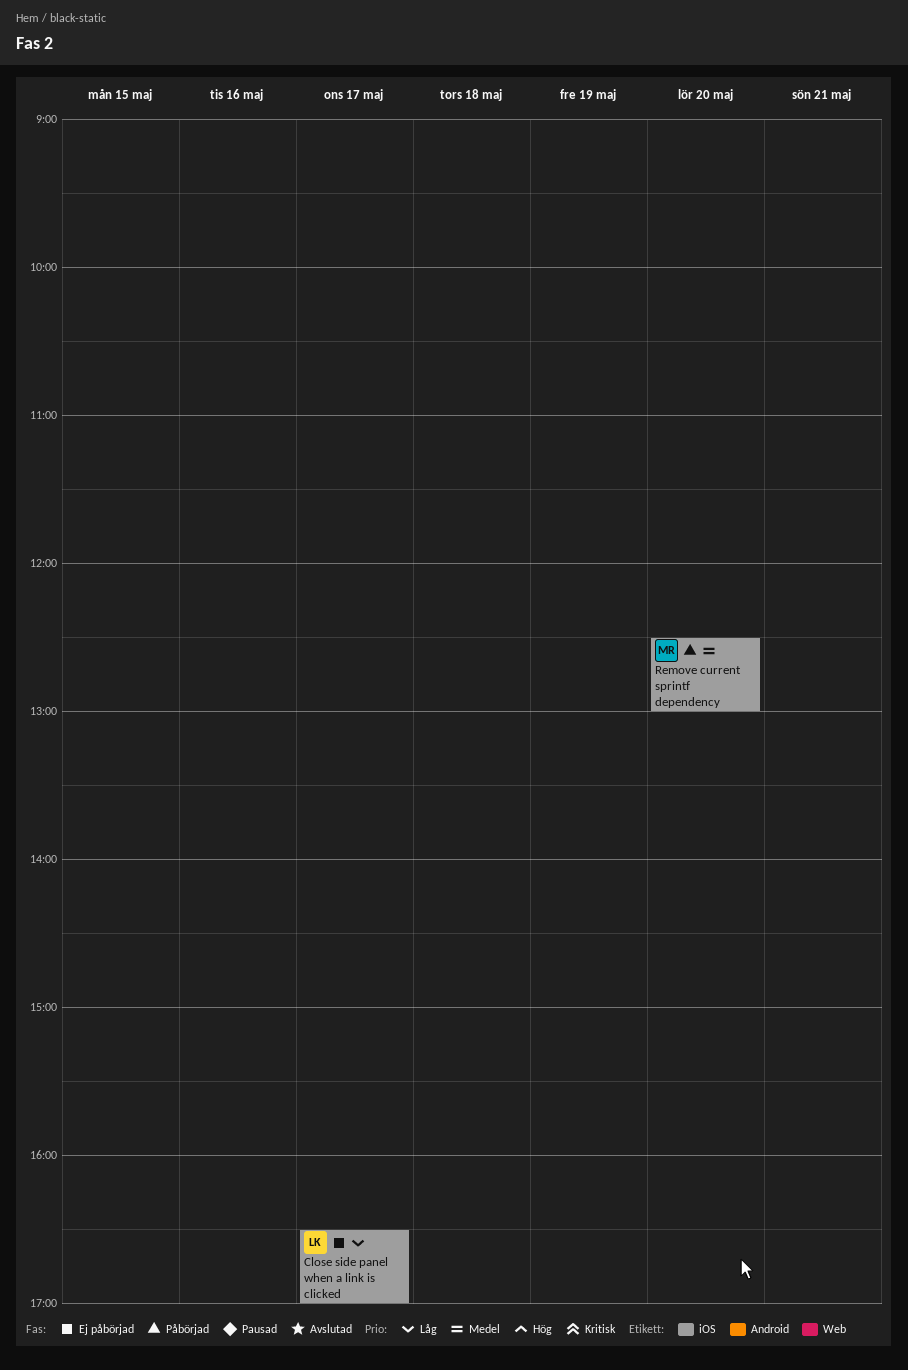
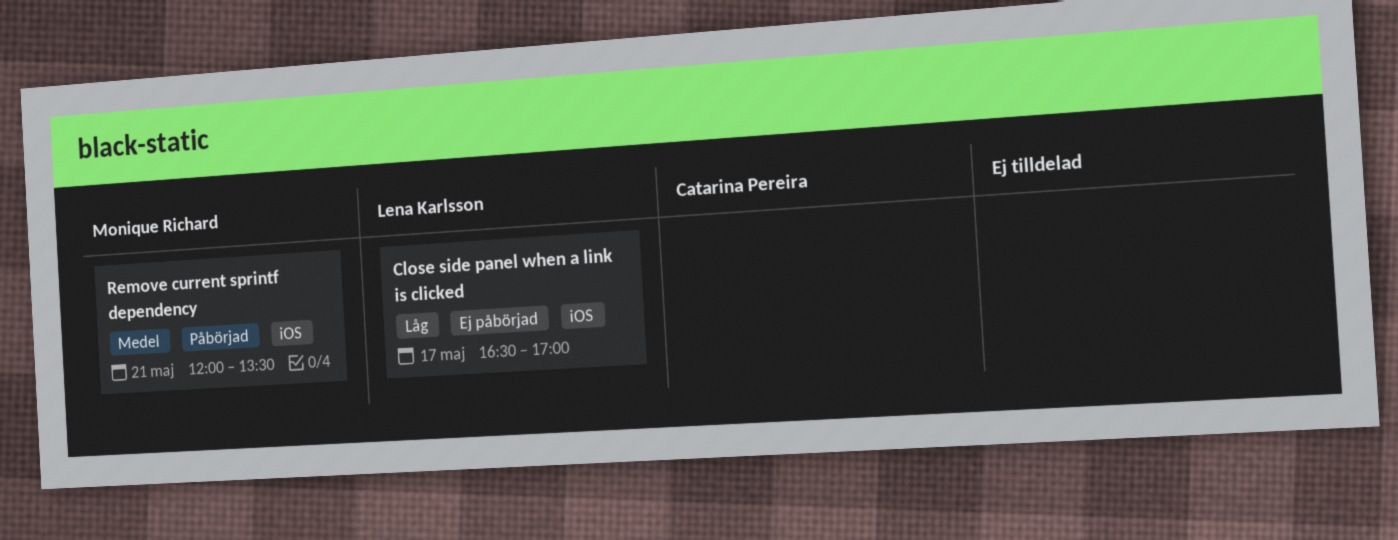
Remove current sprintf dependency, day: May 20 -> May 21
Remove current sprintf dependency, begins: 12:30 -> 12:00
Remove current sprintf dependency, ends: 13:00 -> 13:30

